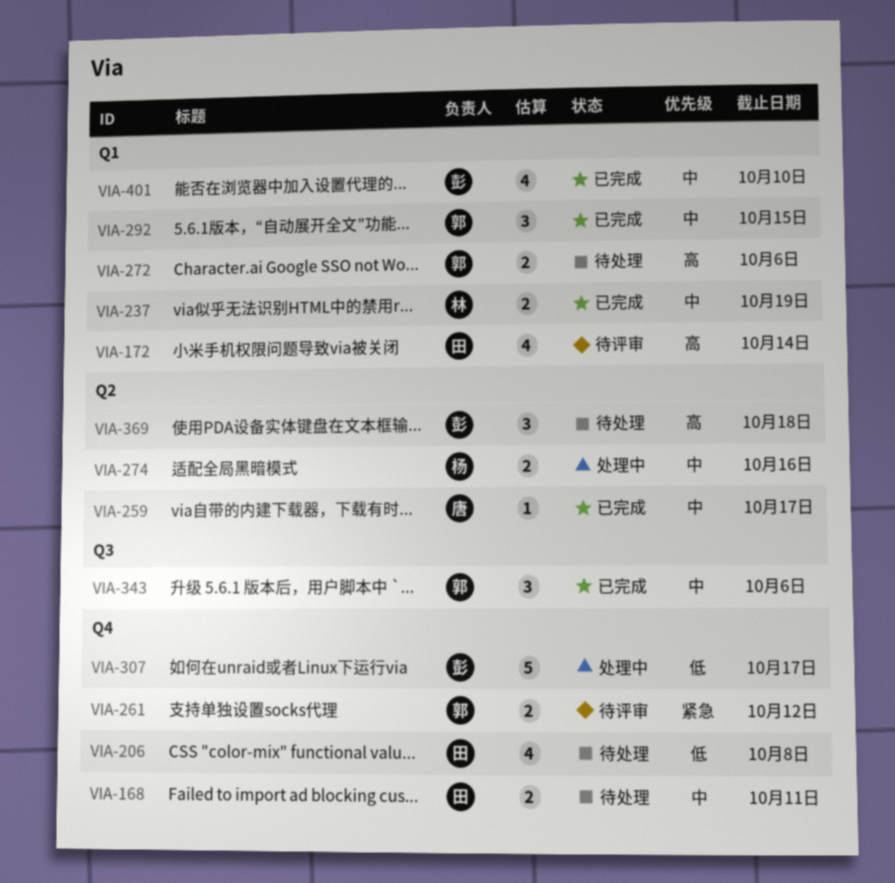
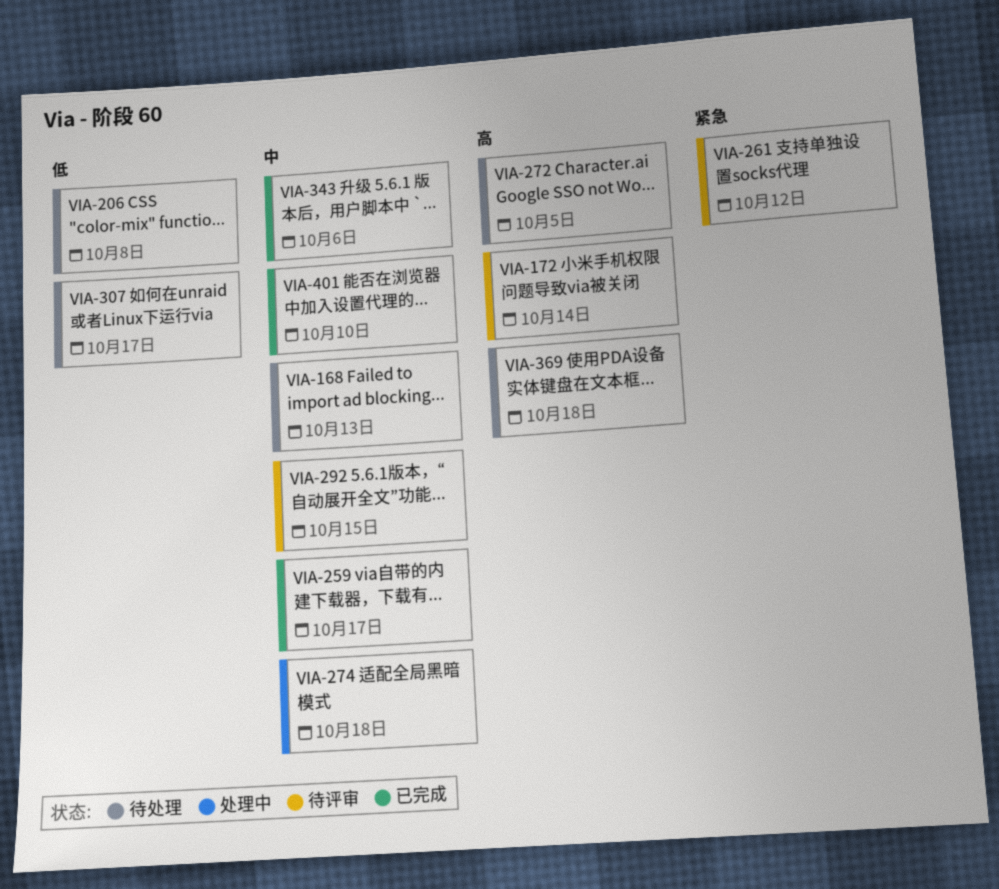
VIA-168, due: Oct 11 -> Oct 13
VIA-237: present -> none
VIA-272, due: Oct 6 -> Oct 5
VIA-274, due: Oct 16 -> Oct 18
VIA-292, status: 已完成 -> 待评审
VIA-307, status: 处理中 -> 待处理

